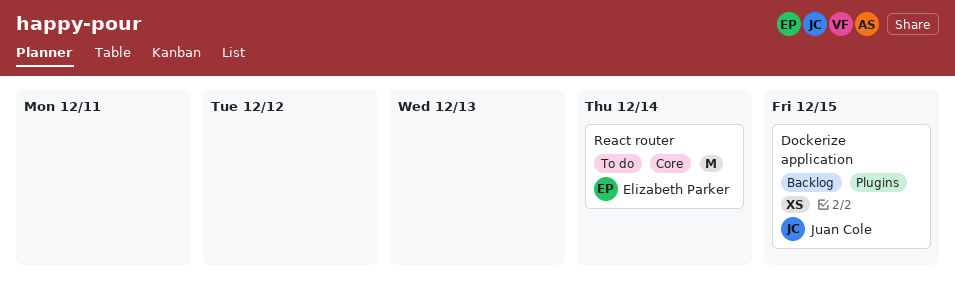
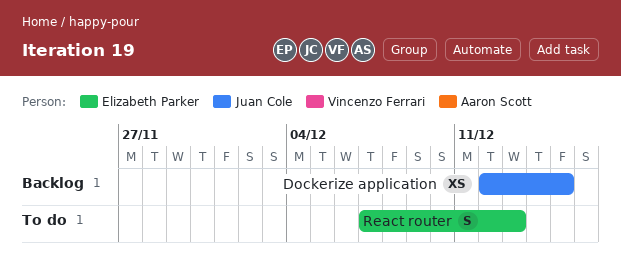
React router, estimate: M -> S
React router, due: Dec 14 -> Dec 13

